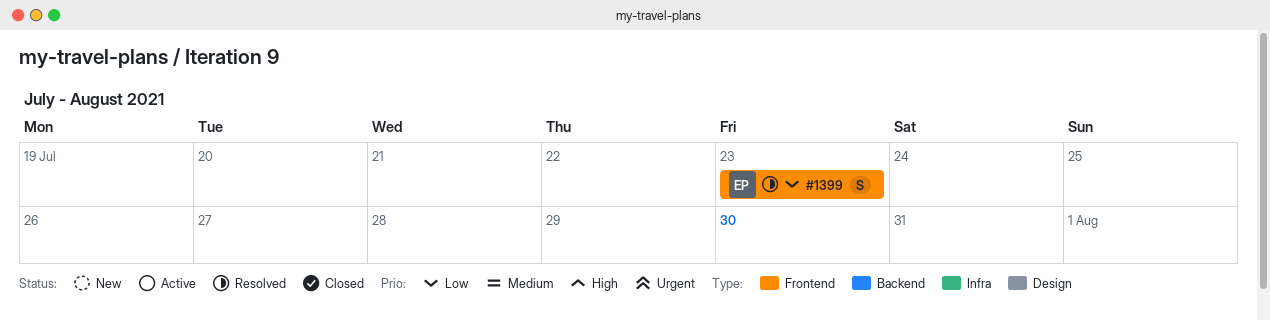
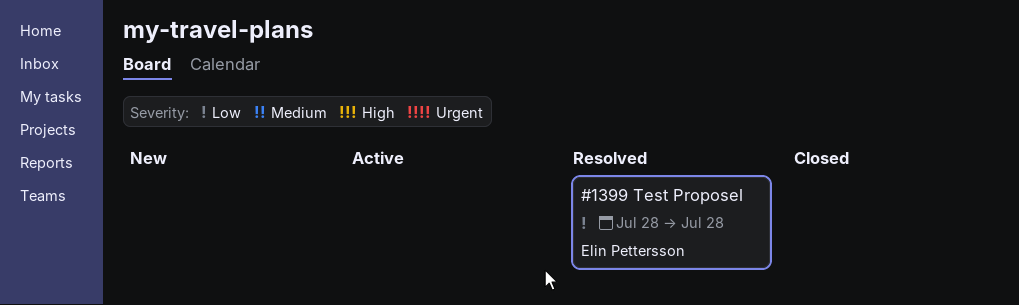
#1399, start: Jul 23 -> Jul 28
#1399, due: Jul 23 -> Jul 28

